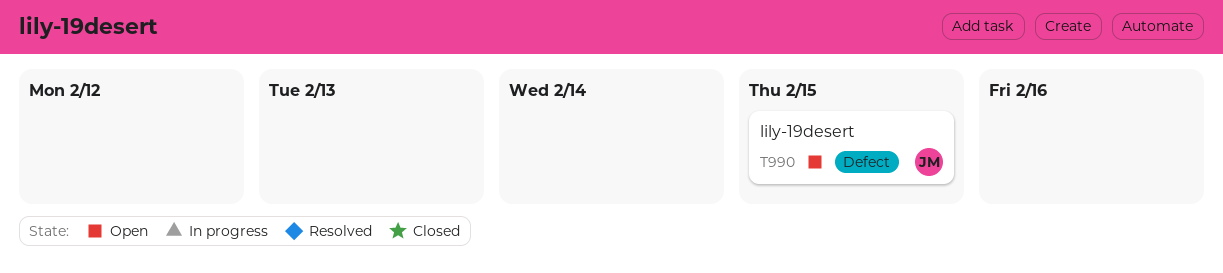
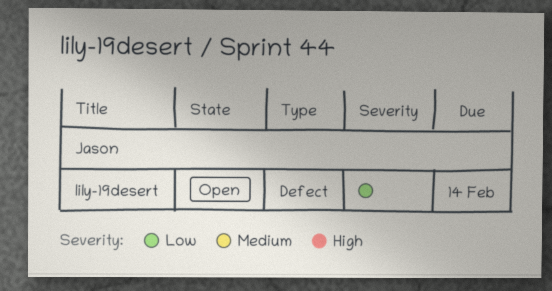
lily-19desert, due: Feb 15 -> Feb 14

